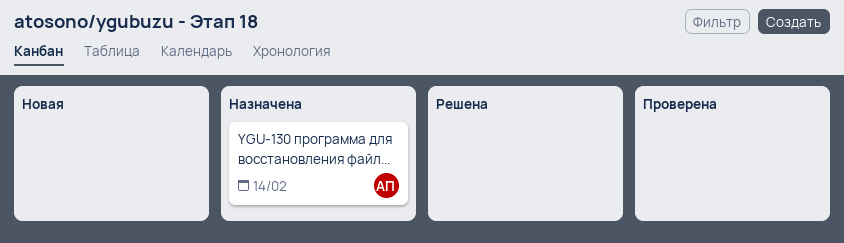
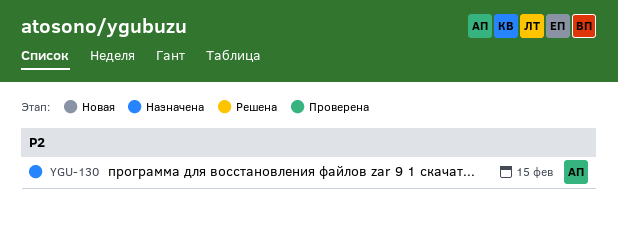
YGU-130, due: Feb 14 -> Feb 15

